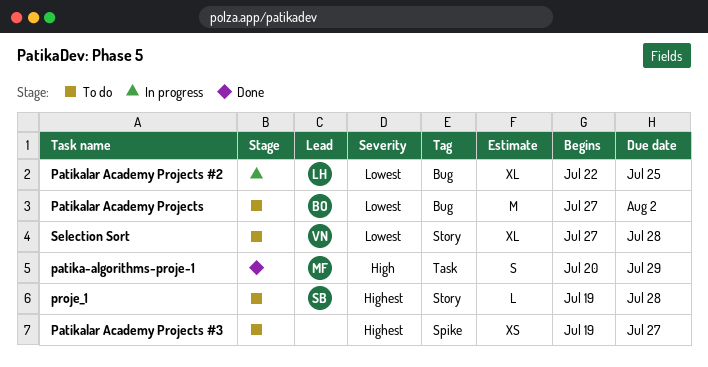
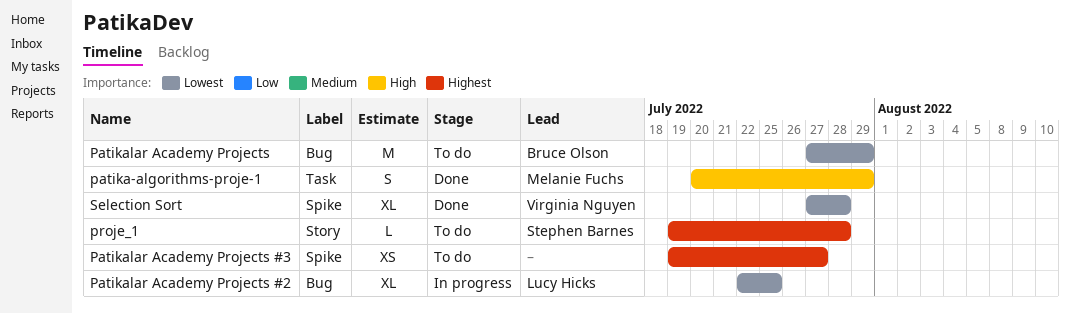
Patikalar Academy Projects, due: Aug 2 -> Jul 29
Selection Sort, status: To do -> Done
Selection Sort, label: Story -> Spike

